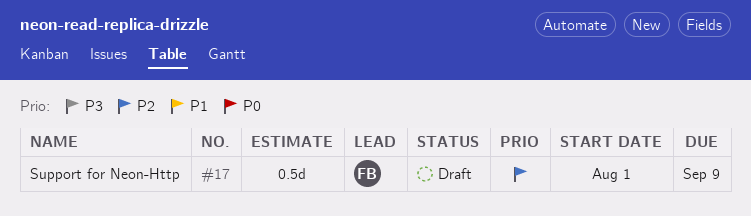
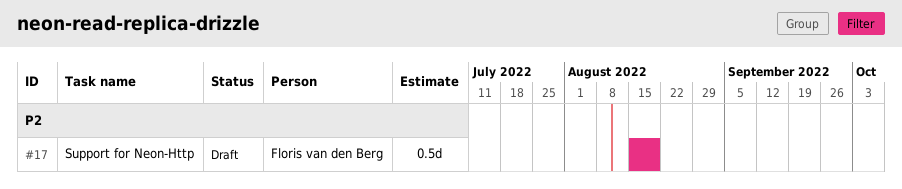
#17, start: Aug 1 -> Aug 15
#17, due: Sep 9 -> Aug 19

